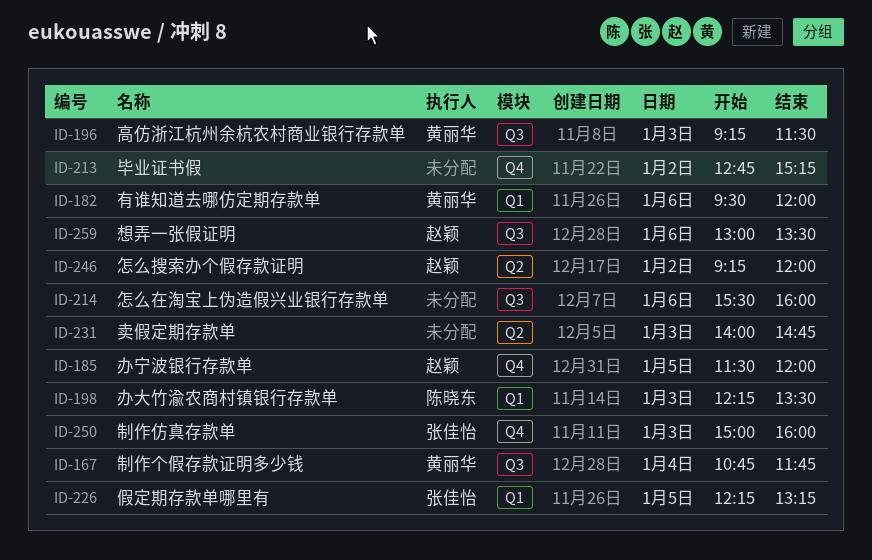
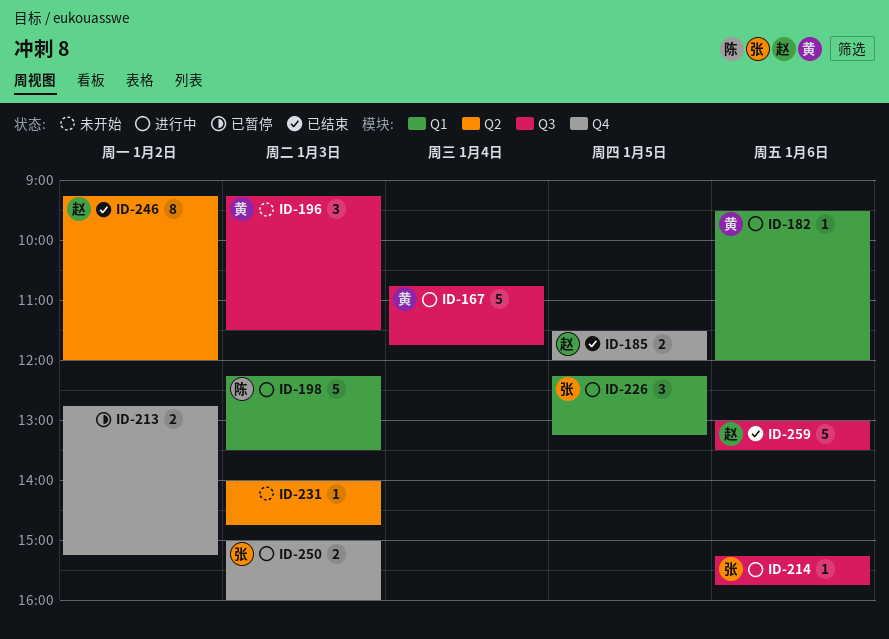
ID-214, owner: none -> 张佳怡
ID-214, begins: 15:30 -> 15:15
ID-214, ends: 16:00 -> 15:45

